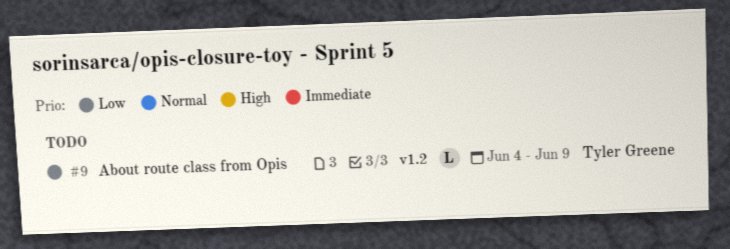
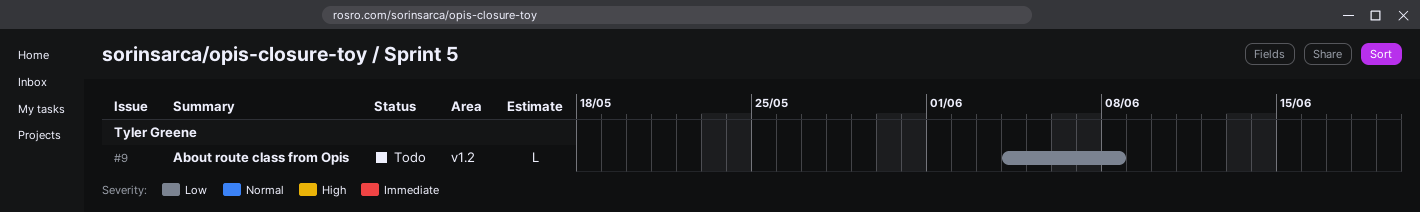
#9, due: Jun 9 -> Jun 8

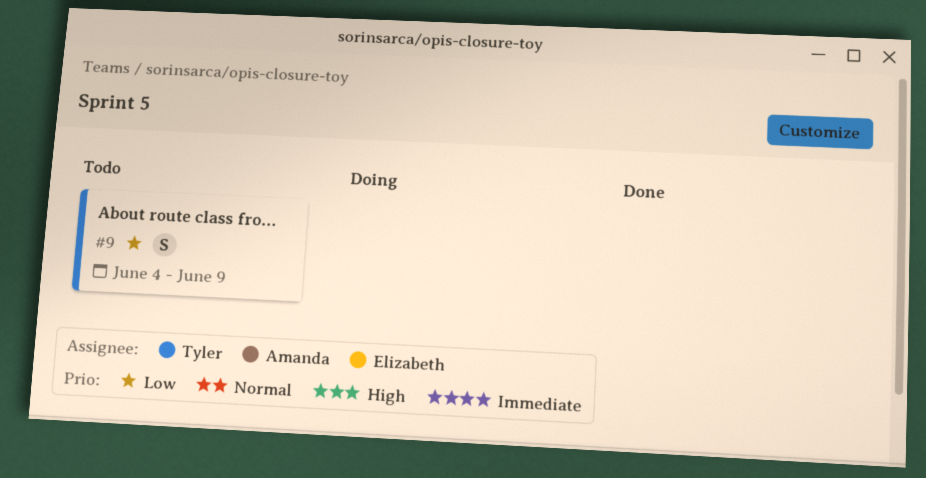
#9, estimate: L -> S
#9, due: Jun 8 -> Jun 9

